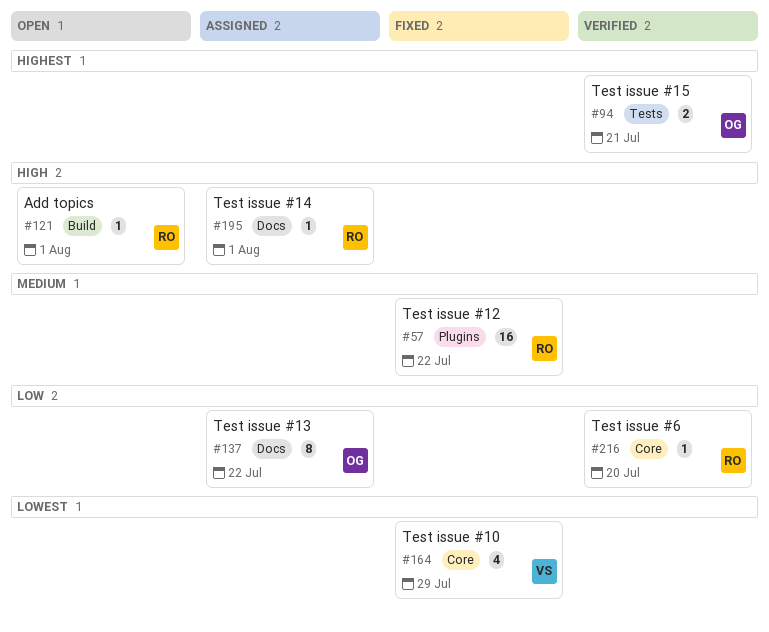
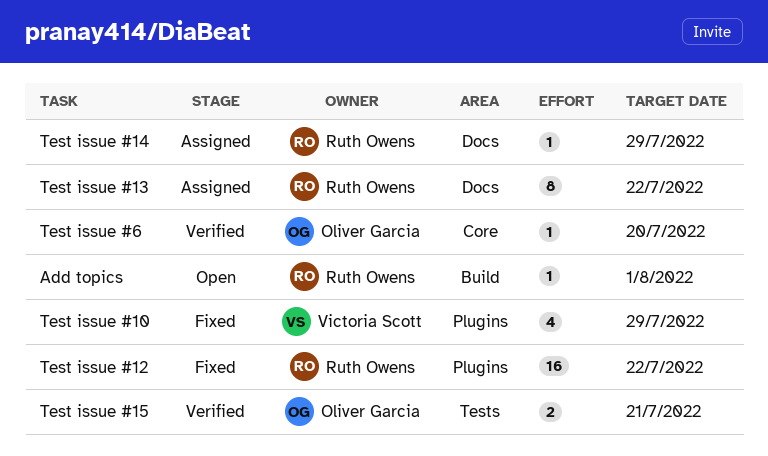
Test issue #10, label: Core -> Plugins
Test issue #13, owner: Oliver Garcia -> Ruth Owens
Test issue #14, due: Aug 1 -> Jul 29
Test issue #6, owner: Ruth Owens -> Oliver Garcia

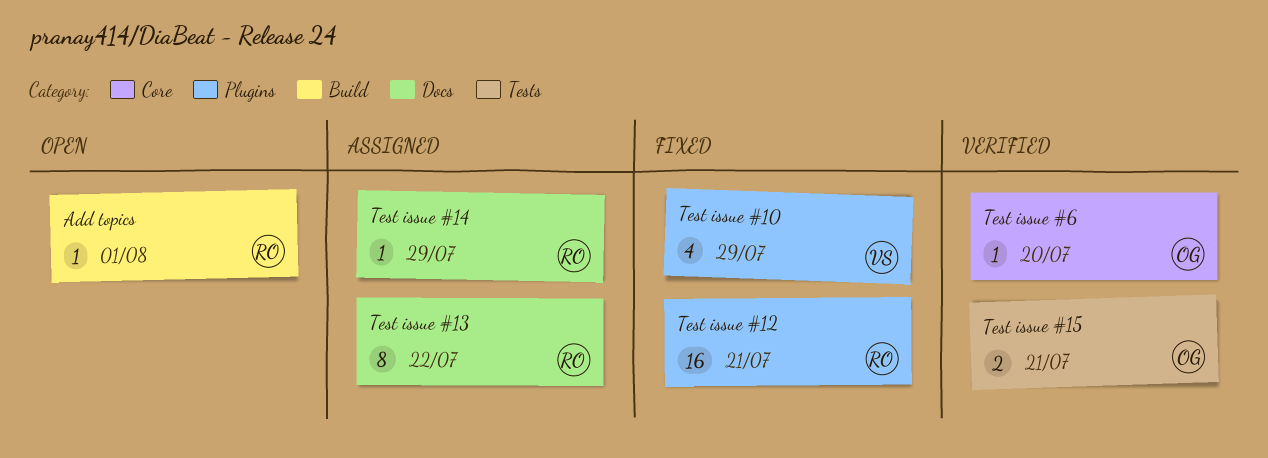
Test issue #12, due: Jul 22 -> Jul 21

